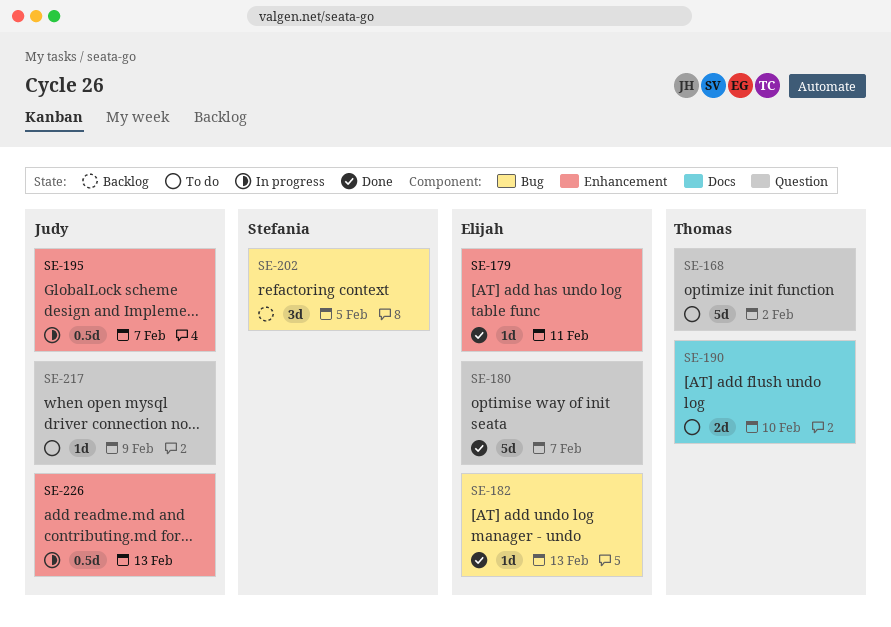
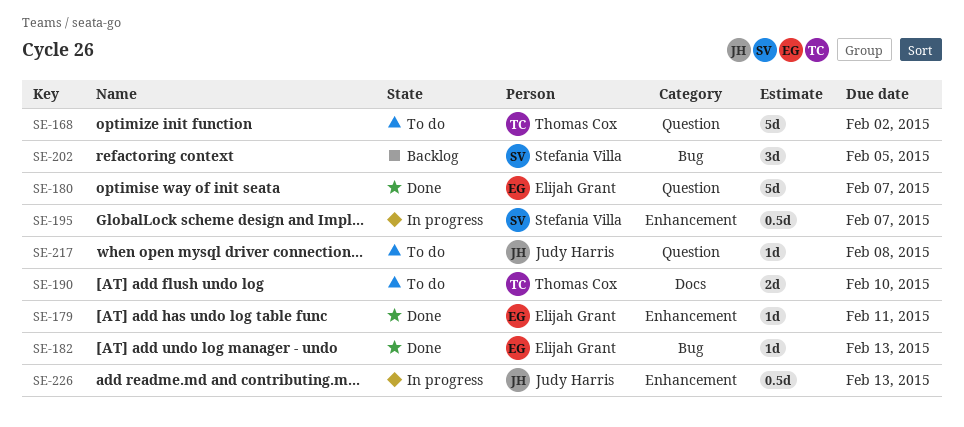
SE-195, owner: Judy Harris -> Stefania Villa
SE-217, due: Feb 9 -> Feb 8

